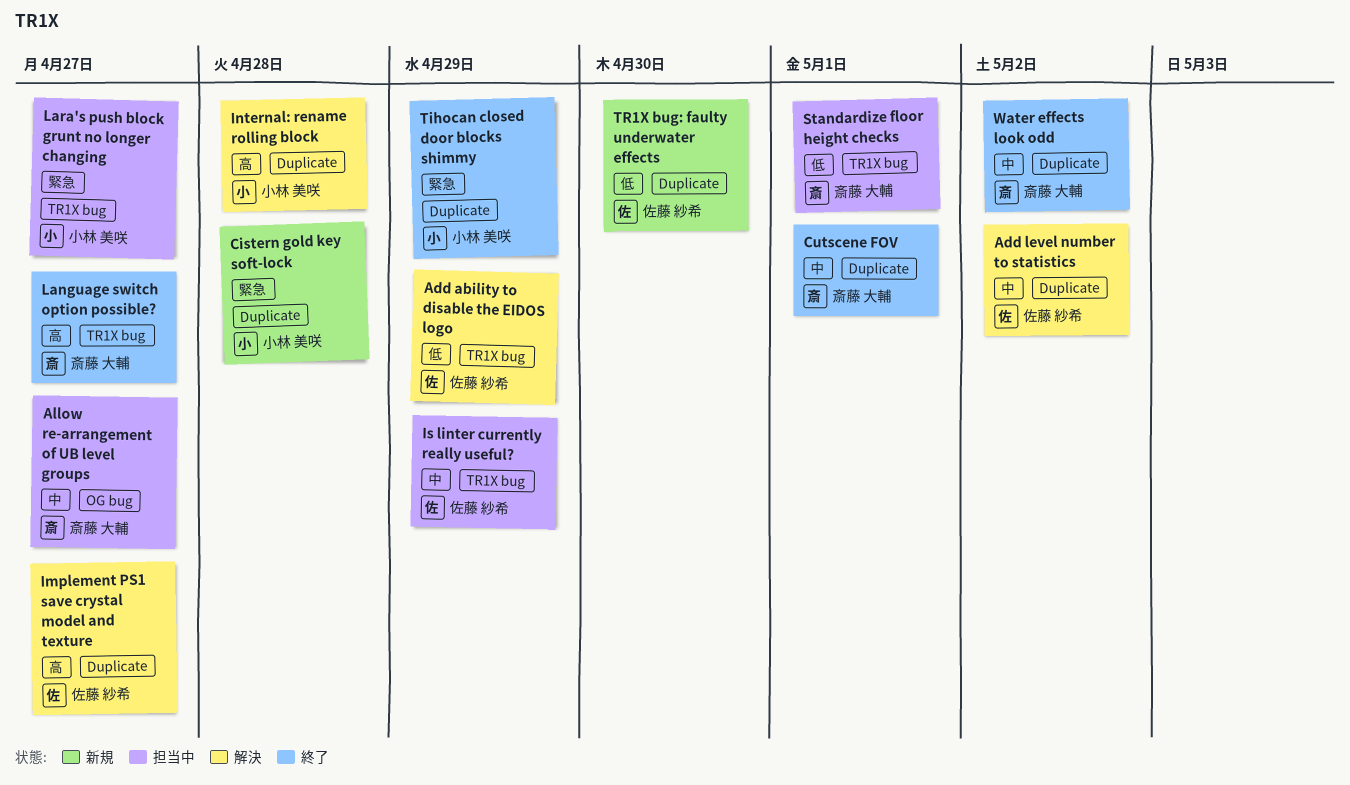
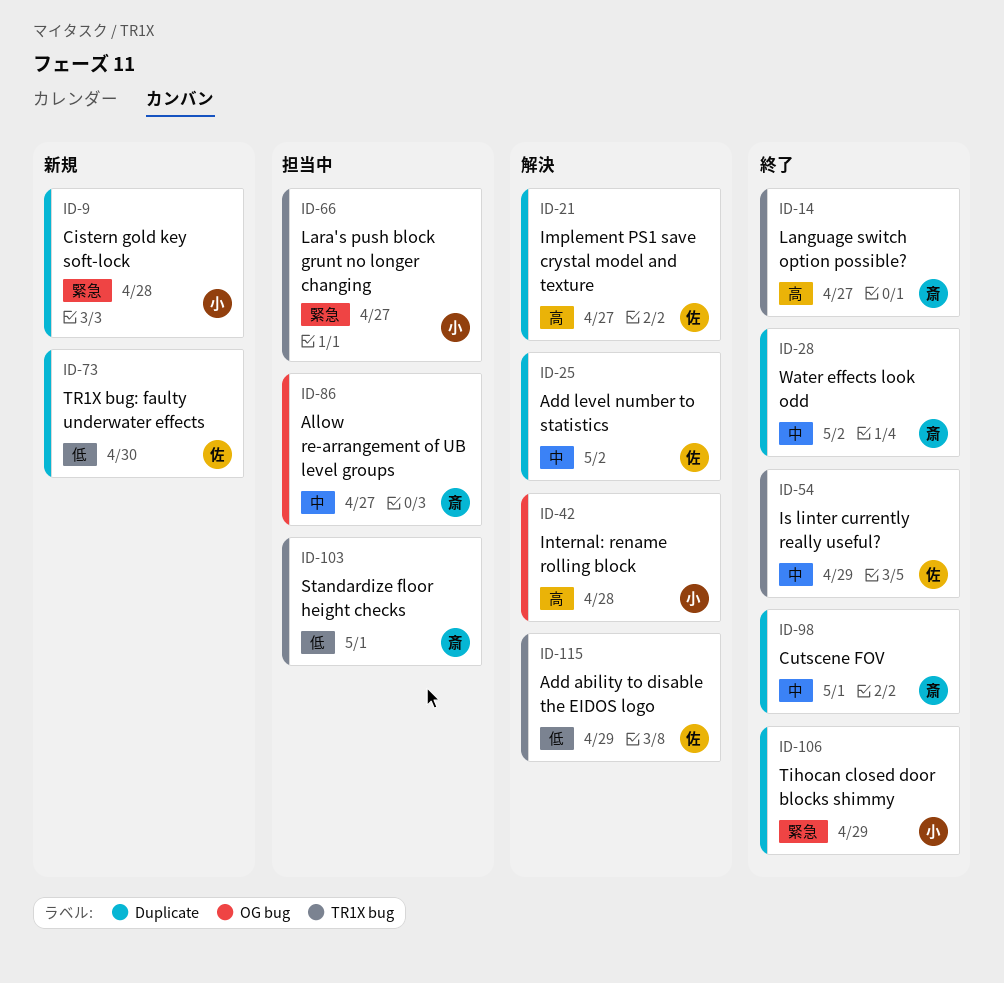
Internal: rename rolling block, label: Duplicate -> OG bug
Is linter currently really useful?, status: 担当中 -> 終了

